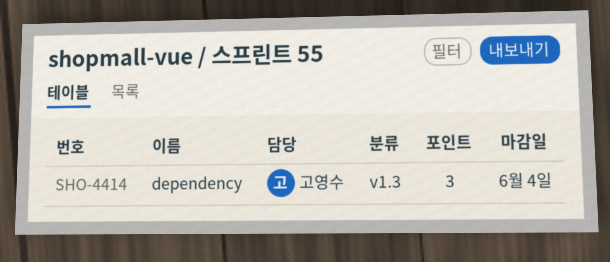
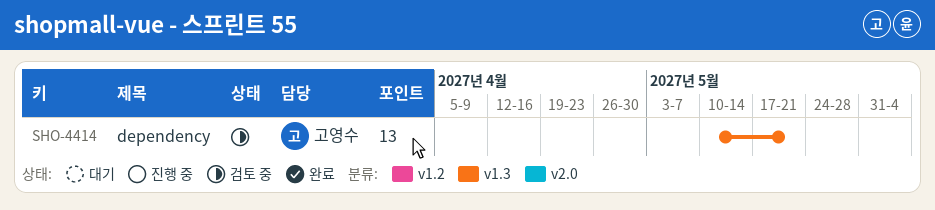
SHO-4414, estimate: 3 -> 13
SHO-4414, due: Jun 4 -> May 21

